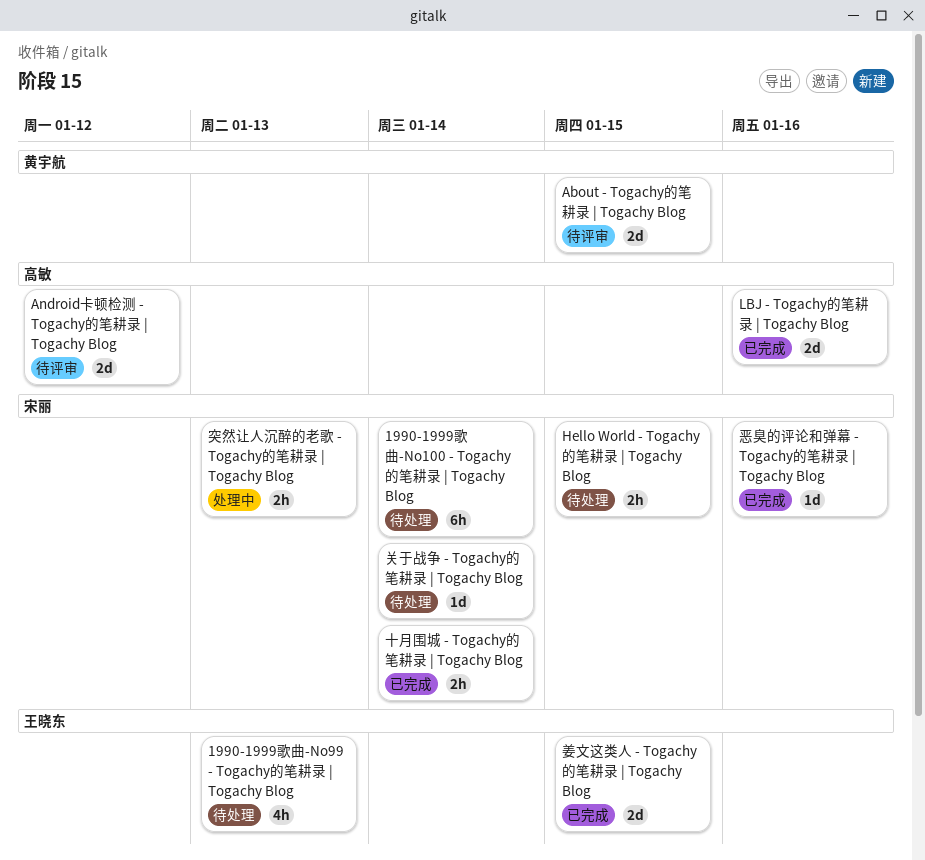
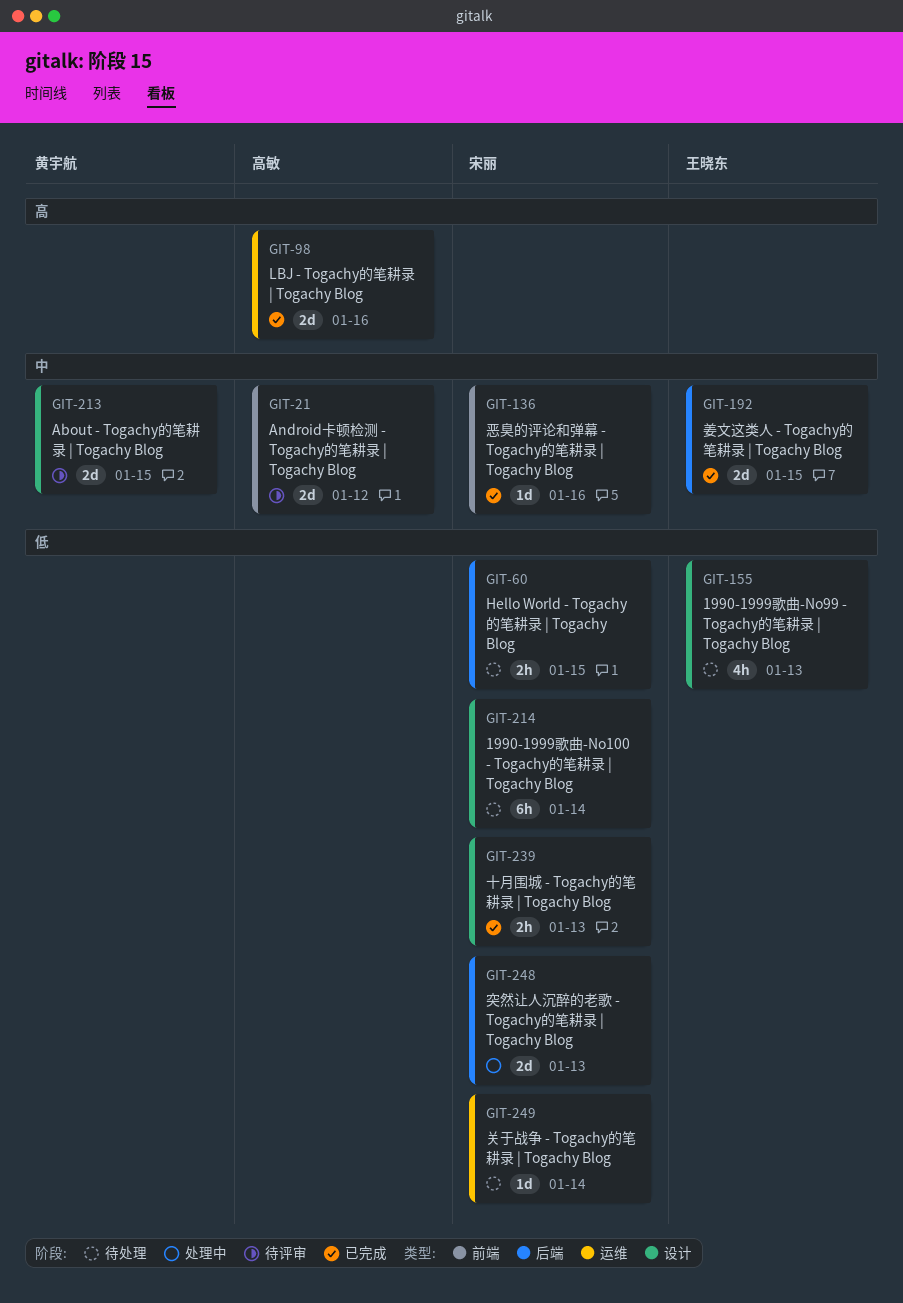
十月围城 - Togachy的笔耕录 | Togachy Blog, due: Jan 14 -> Jan 13
突然让人沉醉的老歌 - Togachy的笔耕录 | Togachy Blog, estimate: 2h -> 2d

